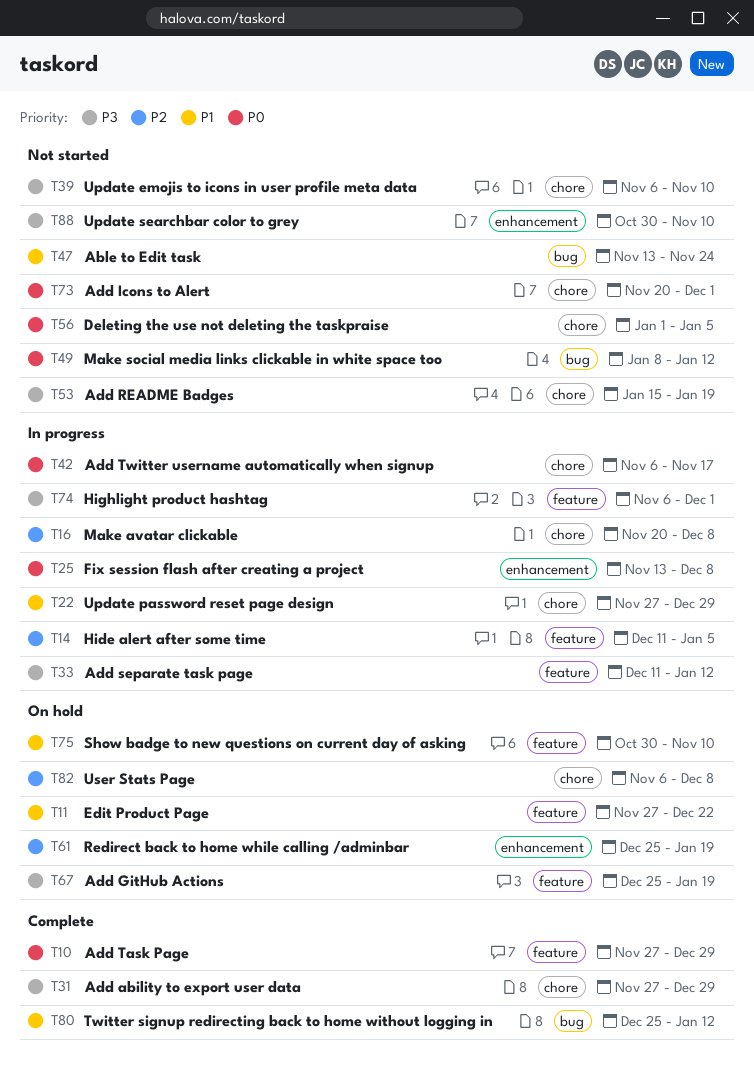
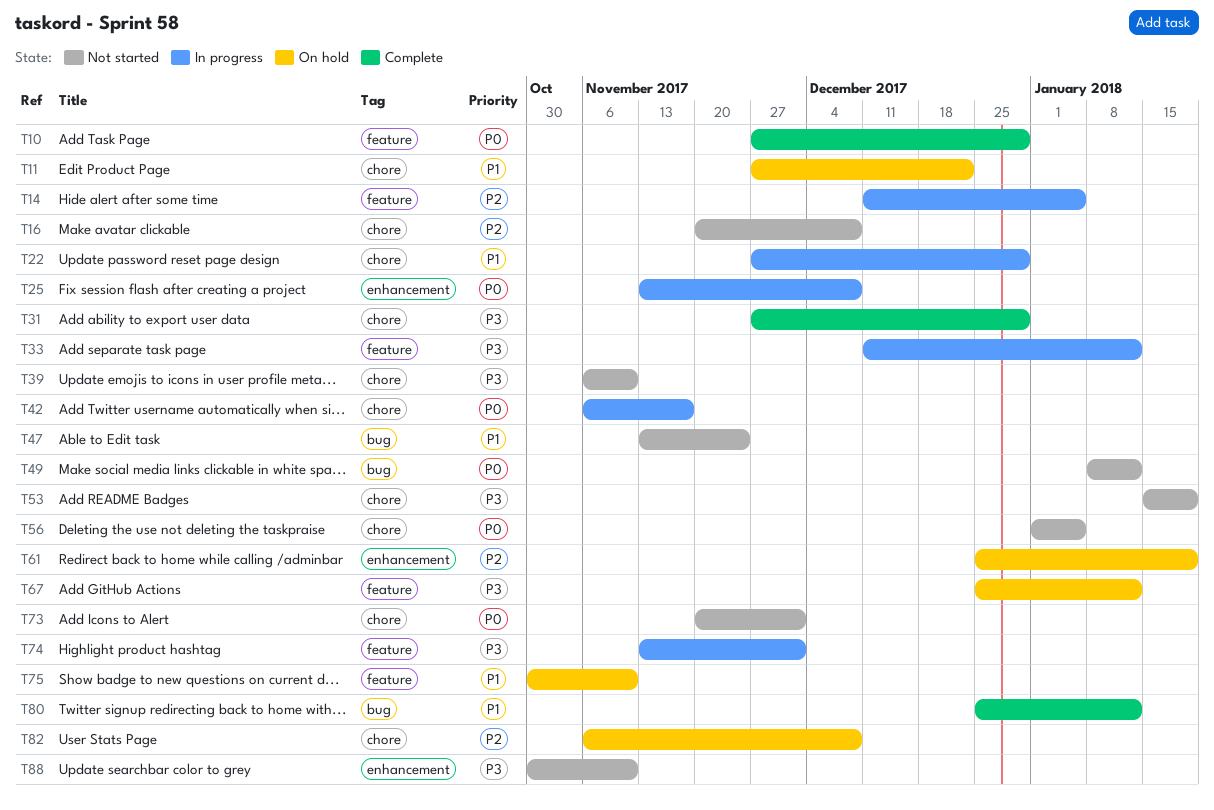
T11, label: feature -> chore
T16, status: In progress -> Not started
T67, due: Jan 19 -> Jan 12
T74, start: Nov 6 -> Nov 13

